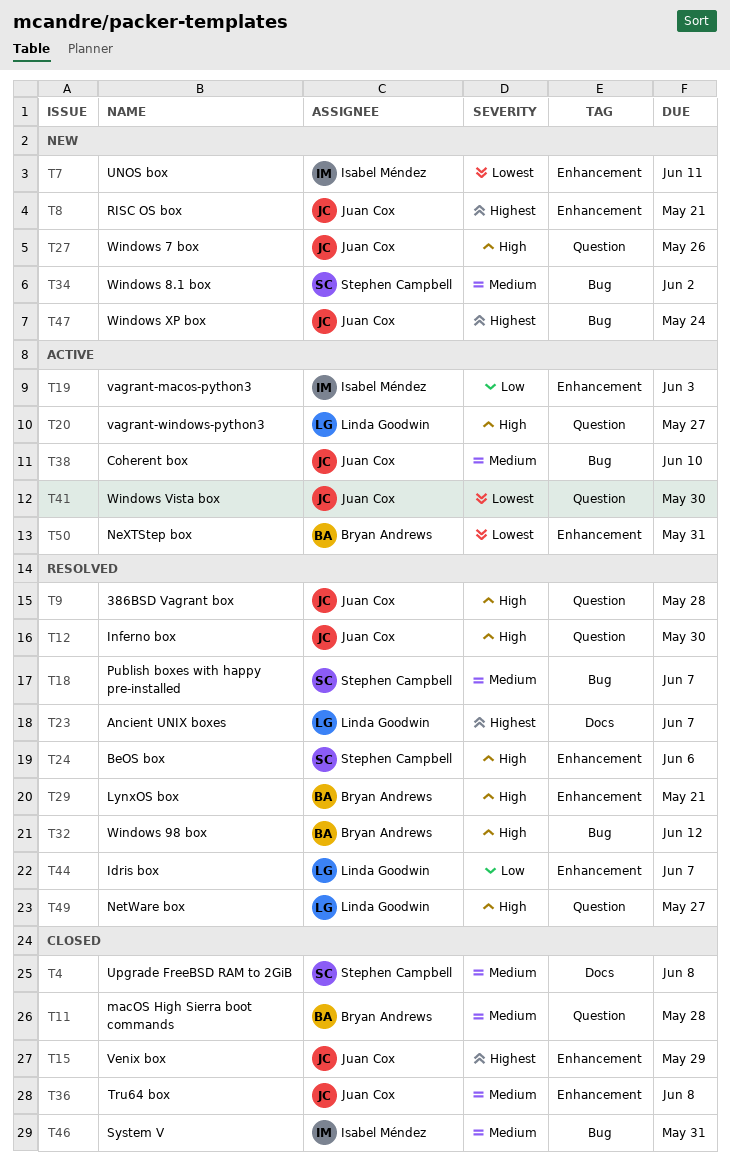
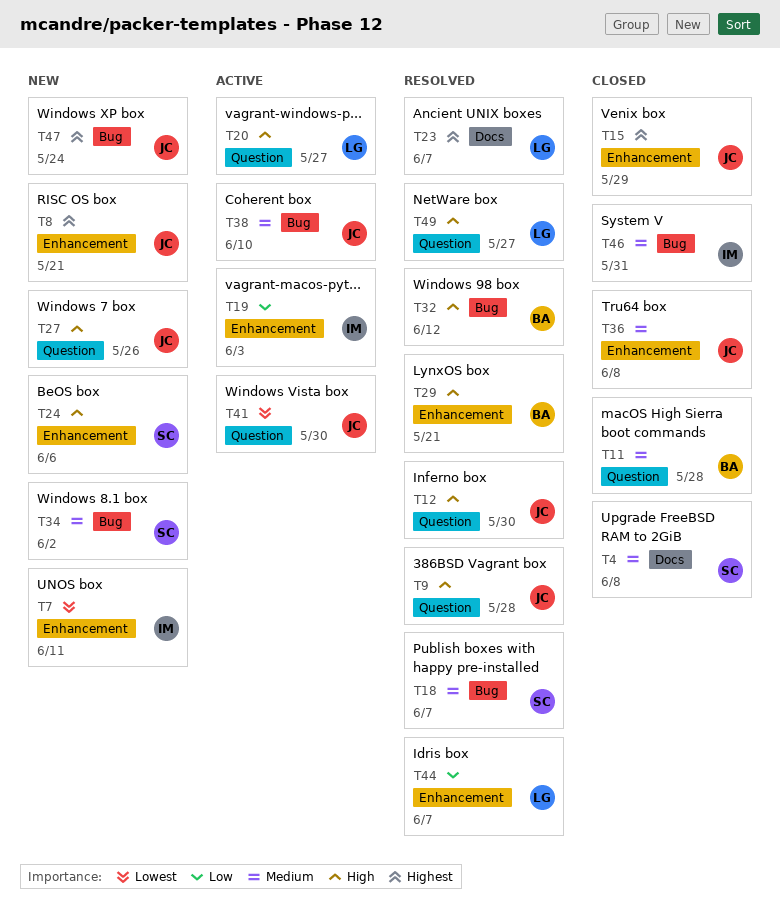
T24, status: Resolved -> New
T50: present -> none

